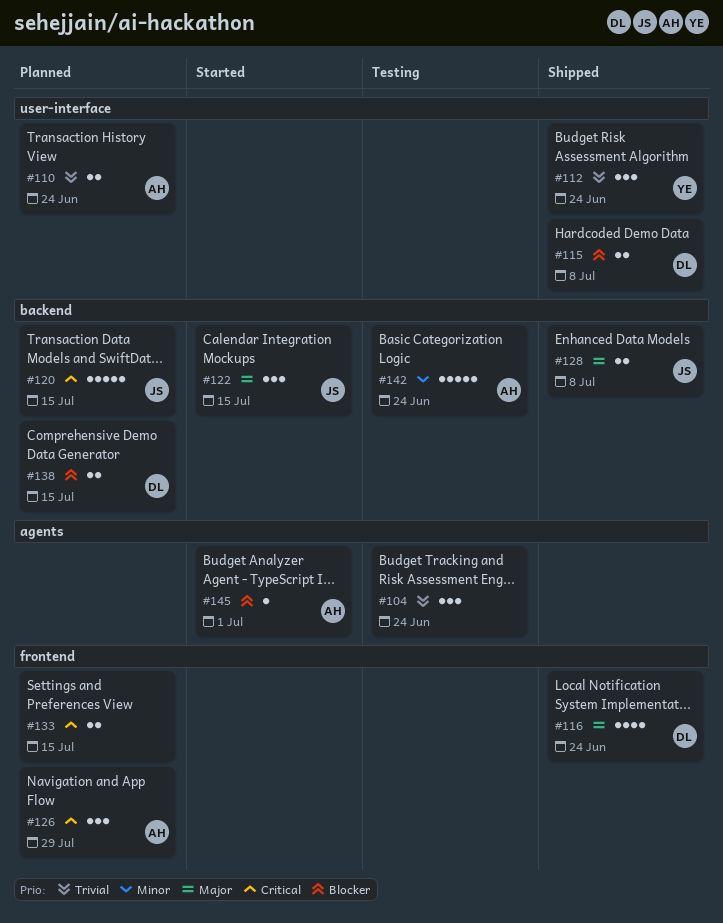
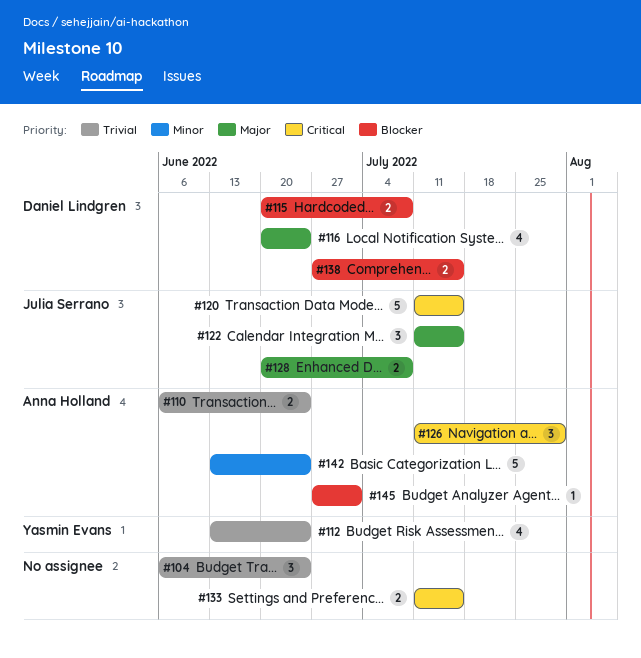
#112, estimate: 3 -> 4

